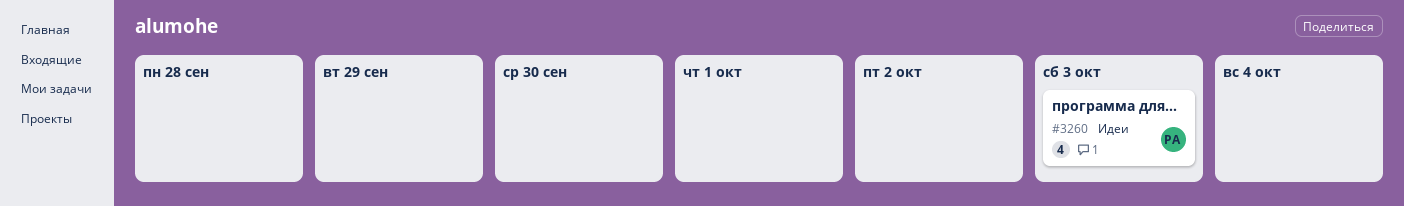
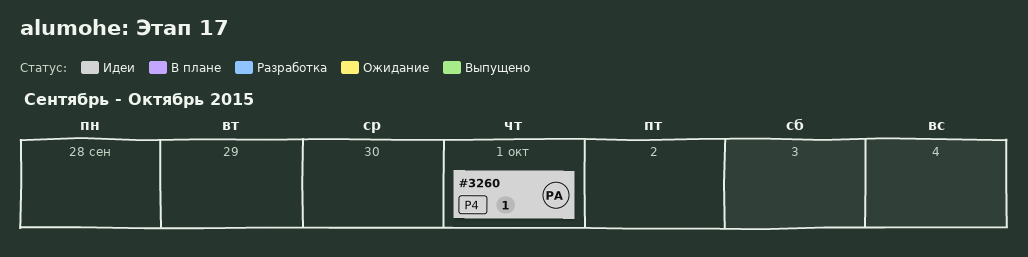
#3260, estimate: 4 -> 1
#3260, due: Oct 3 -> Oct 1

